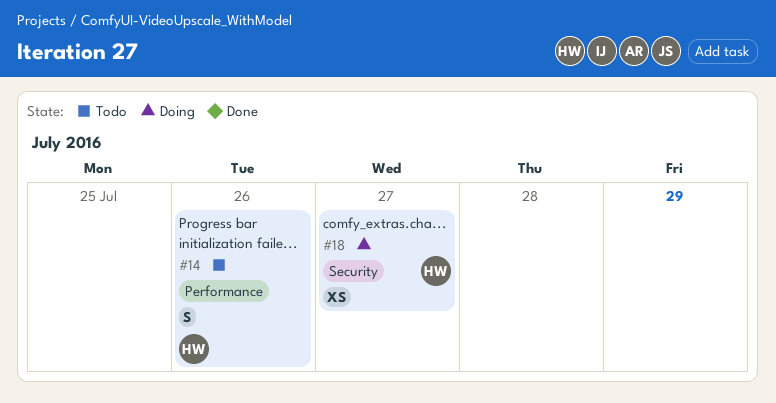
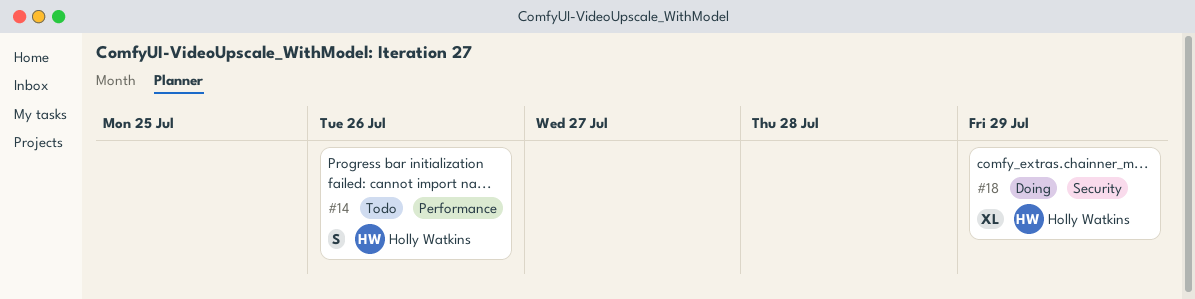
#18, estimate: XS -> XL
#18, due: Jul 27 -> Jul 29

